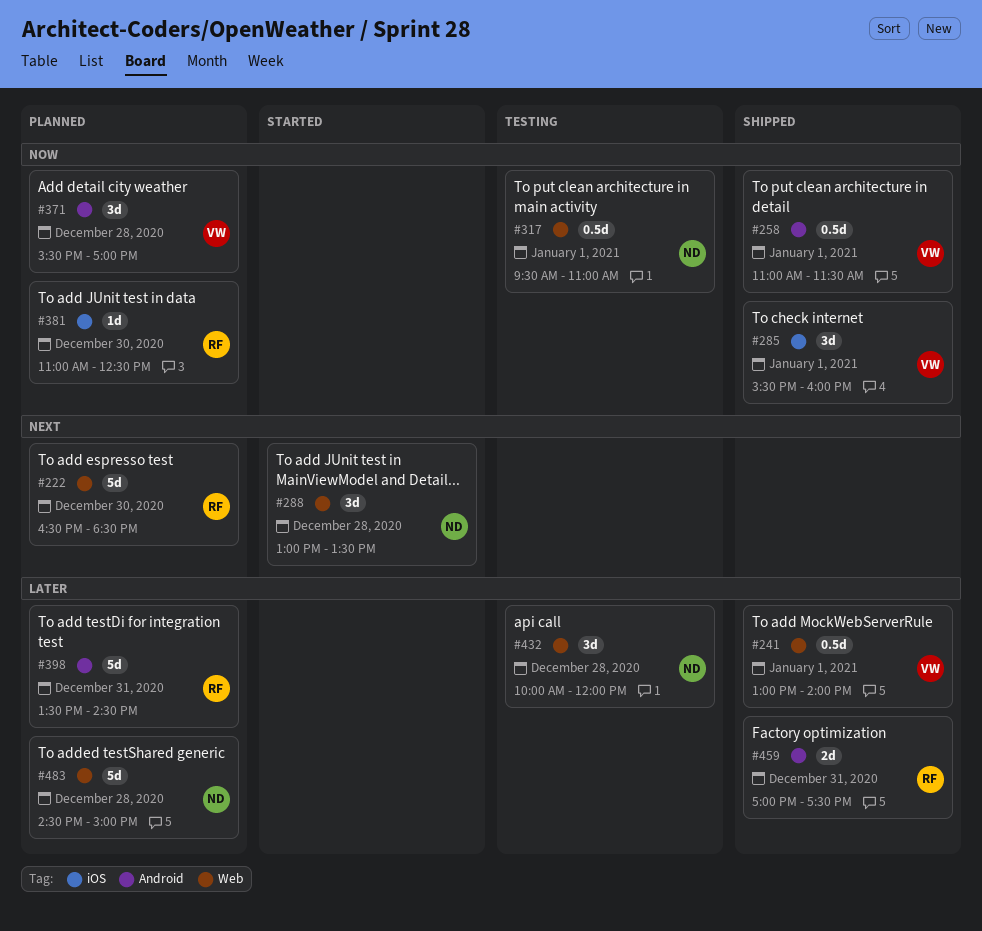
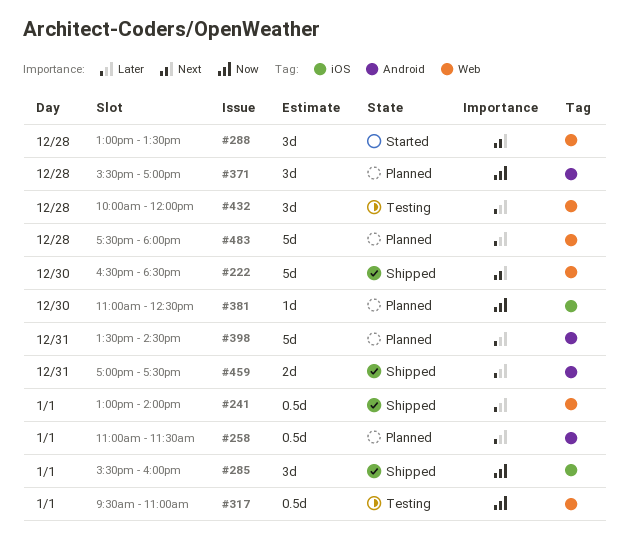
#222, status: Planned -> Shipped
#258, status: Shipped -> Planned
#258, priority: Now -> Later
#483, begins: 14:30 -> 17:30
#483, ends: 15:00 -> 18:00

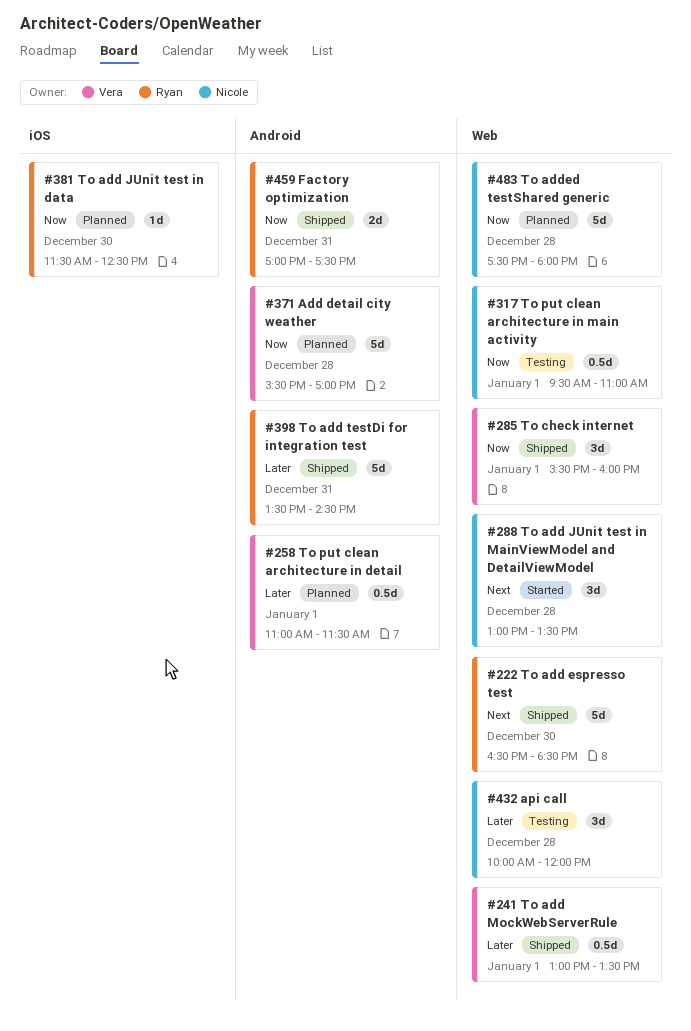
#241, ends: 14:00 -> 13:30
#285, label: iOS -> Web
#371, estimate: 3d -> 5d
#381, begins: 11:00 -> 11:30
#398, status: Planned -> Shipped
#459, priority: Later -> Now
#483, priority: Later -> Now

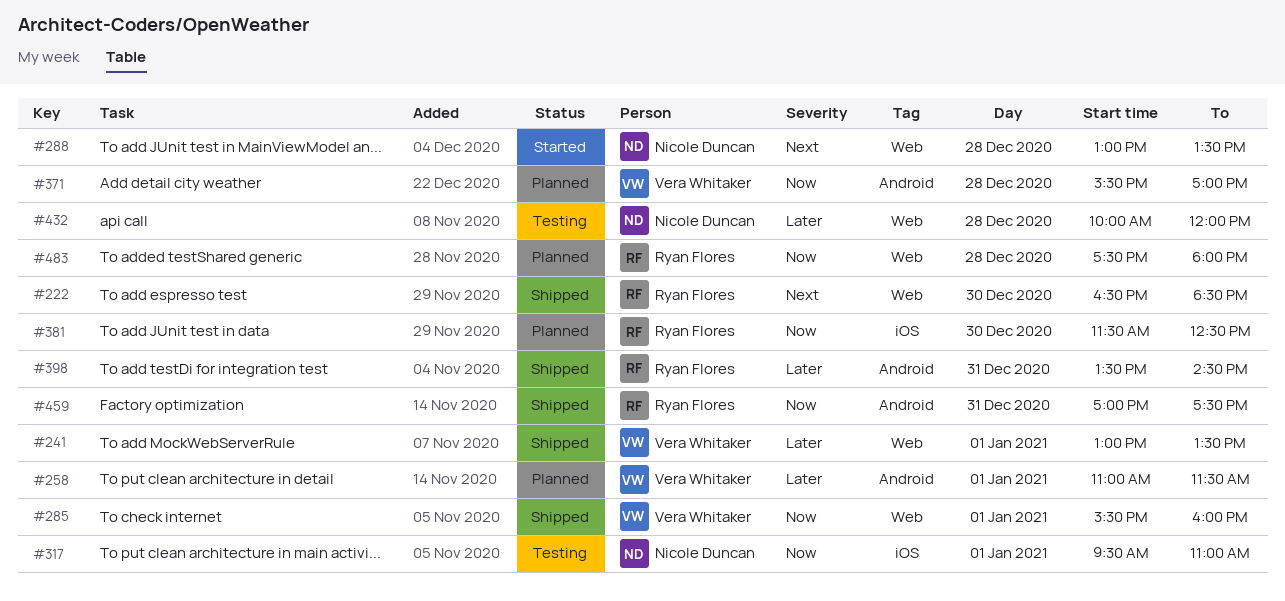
#317, label: Web -> iOS
#483, owner: Nicole Duncan -> Ryan Flores

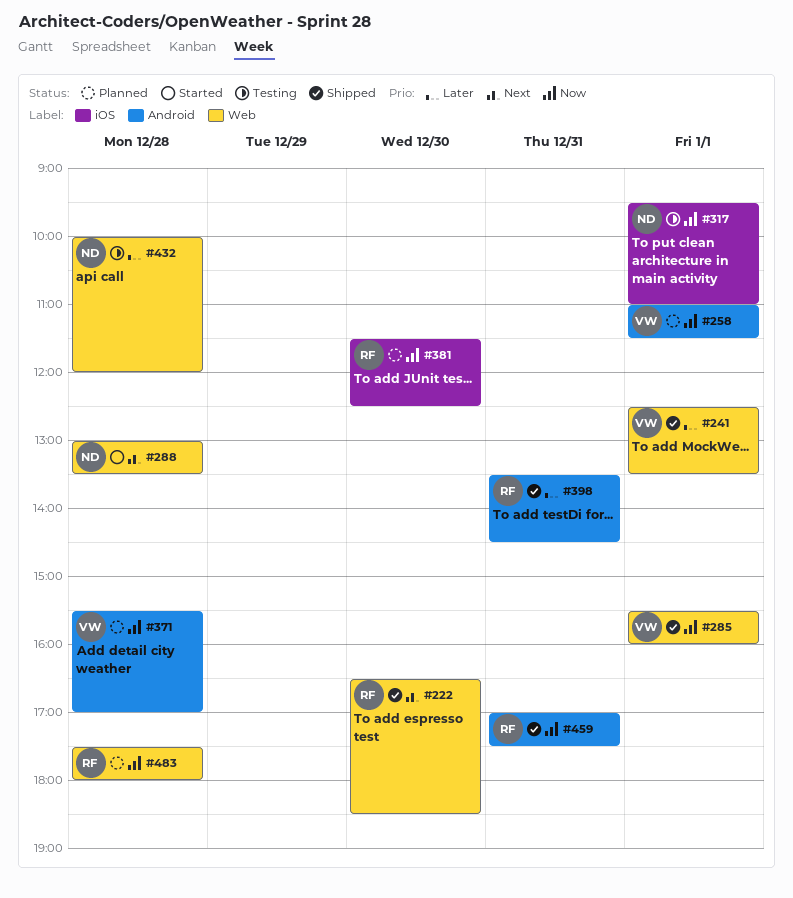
#241, begins: 13:00 -> 12:30
#258, priority: Later -> Now

